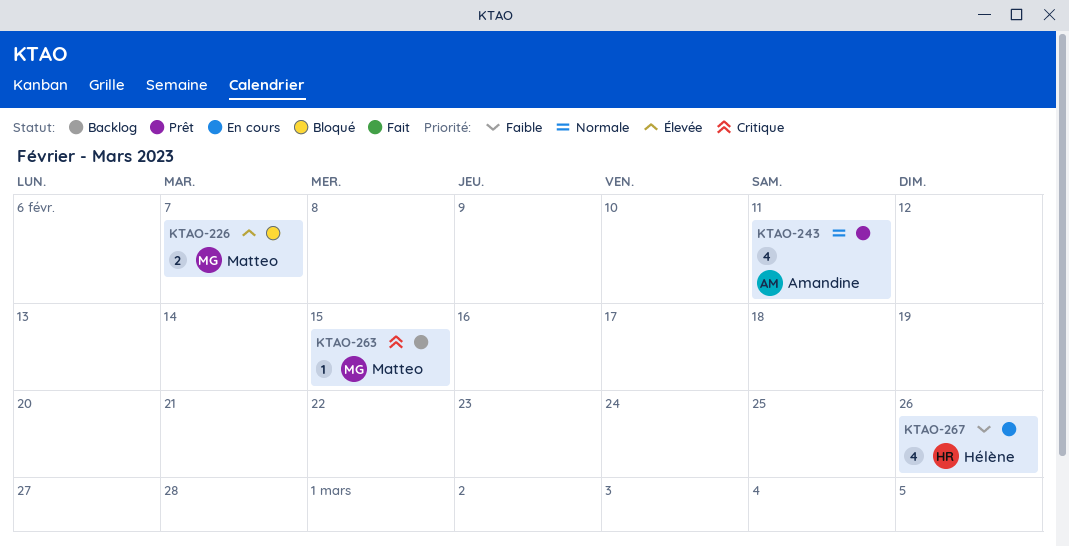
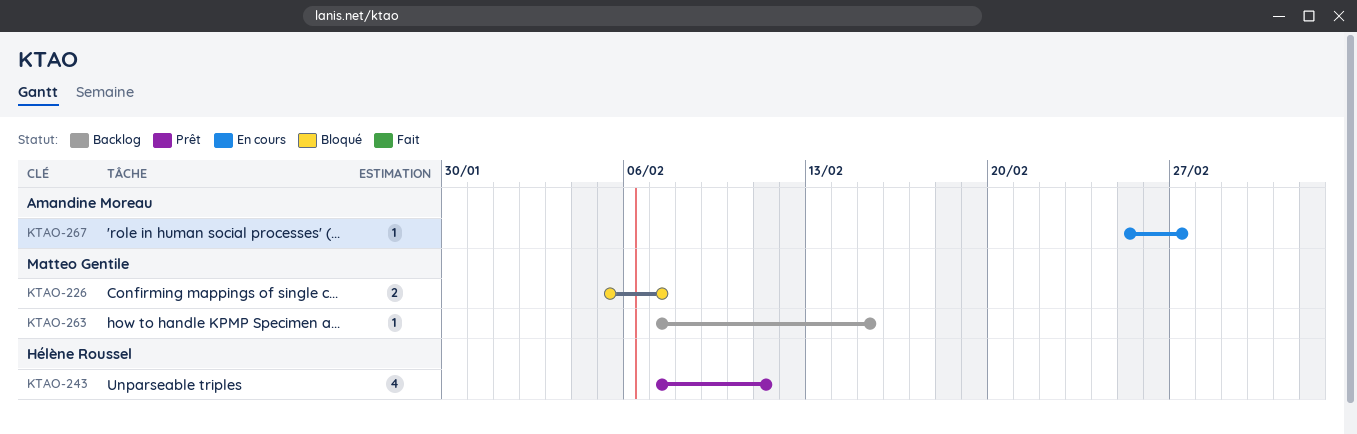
KTAO-243, owner: Amandine Moreau -> Hélène Roussel
KTAO-267, owner: Hélène Roussel -> Amandine Moreau
KTAO-267, estimate: 4 -> 1
KTAO-267, due: Feb 26 -> Feb 27

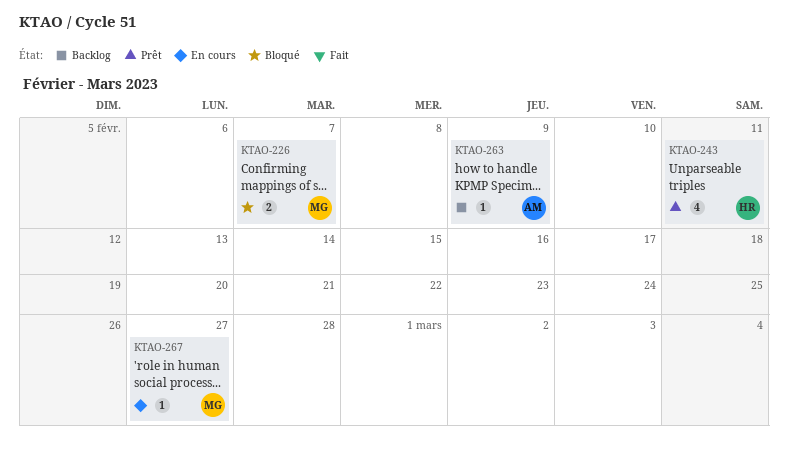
KTAO-263, owner: Matteo Gentile -> Amandine Moreau
KTAO-263, due: Feb 15 -> Feb 9
KTAO-267, owner: Amandine Moreau -> Matteo Gentile

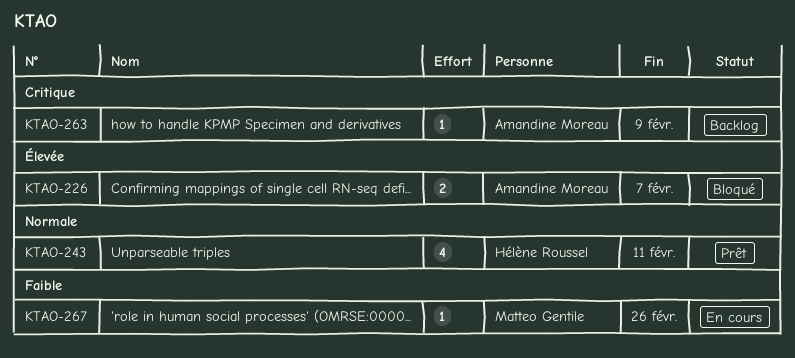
KTAO-226, owner: Matteo Gentile -> Amandine Moreau
KTAO-267, due: Feb 27 -> Feb 26

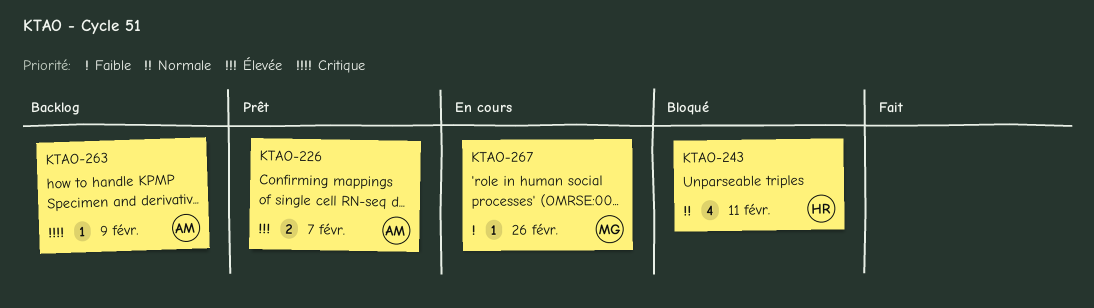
KTAO-226, status: Bloqué -> Prêt
KTAO-243, status: Prêt -> Bloqué

